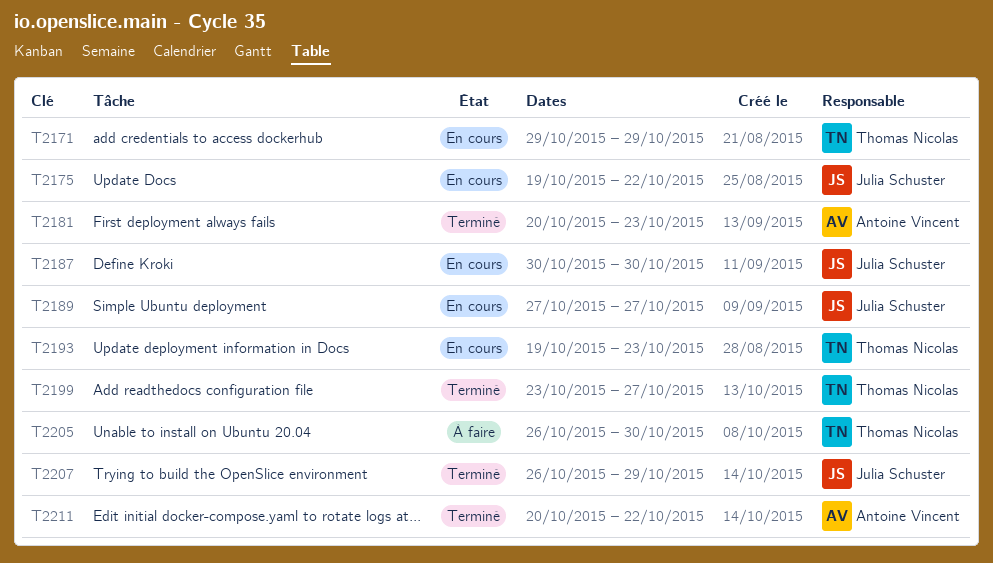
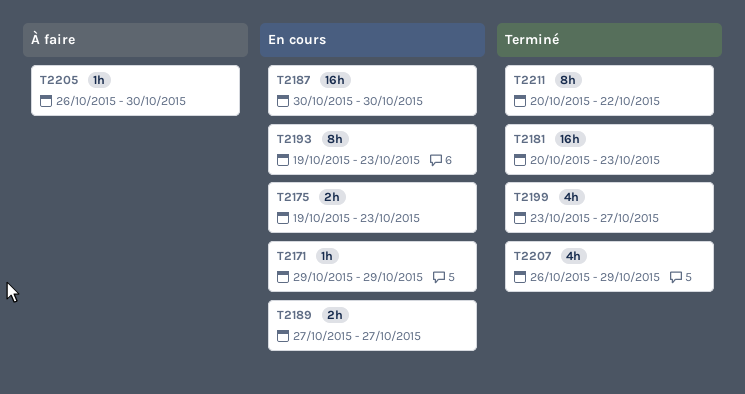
T2175, due: Oct 22 -> Oct 23

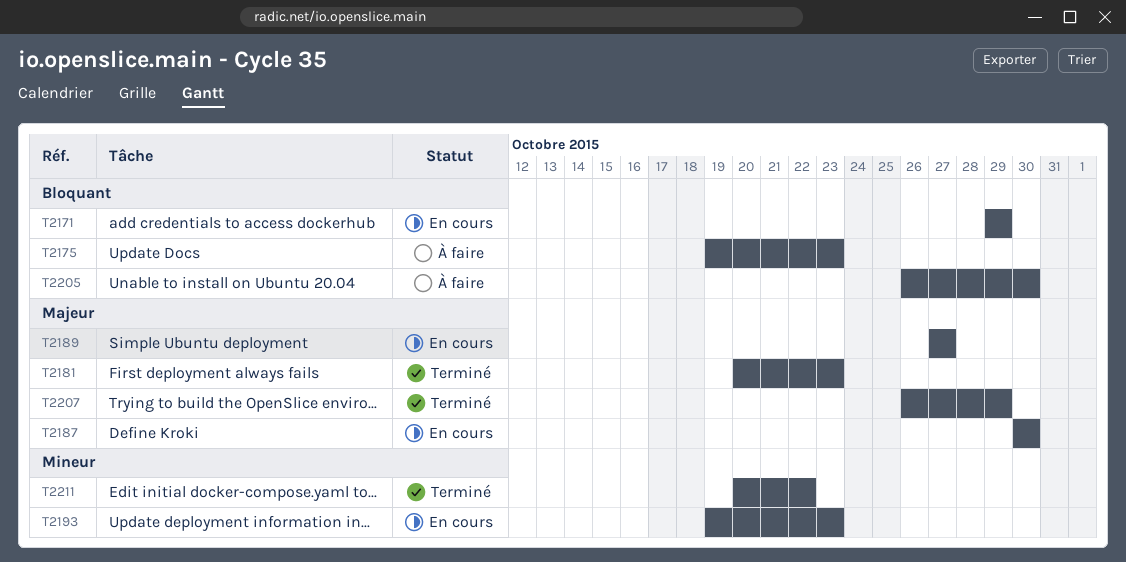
T2175, status: En cours -> À faire
T2199: present -> none

